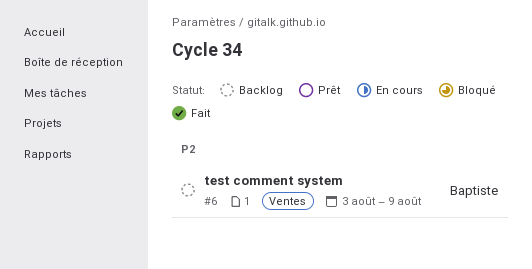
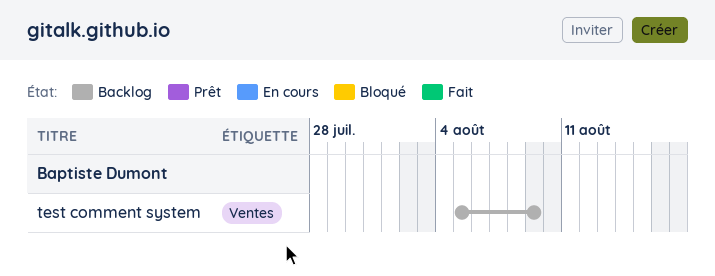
test comment system, start: Aug 3 -> Aug 5

